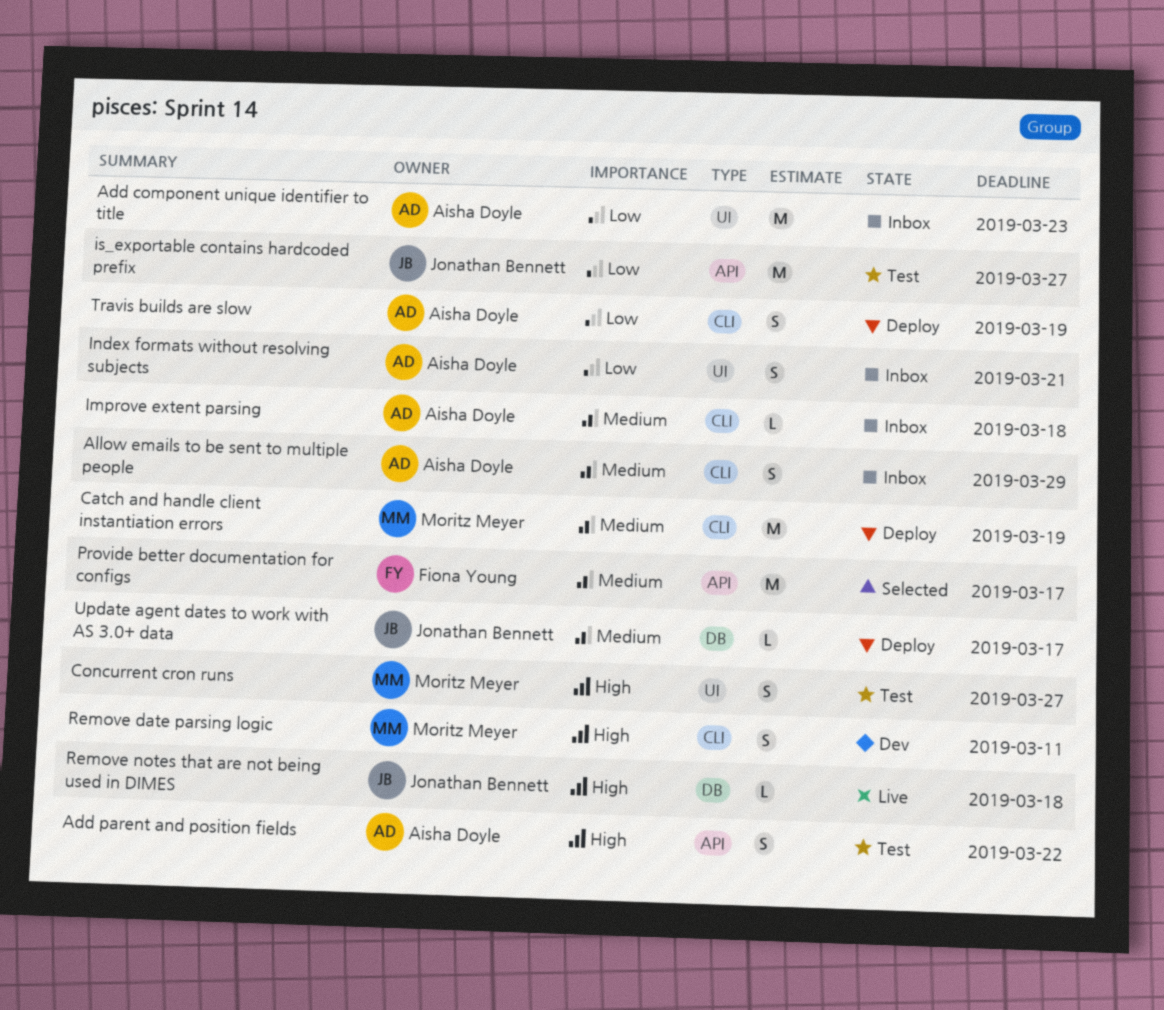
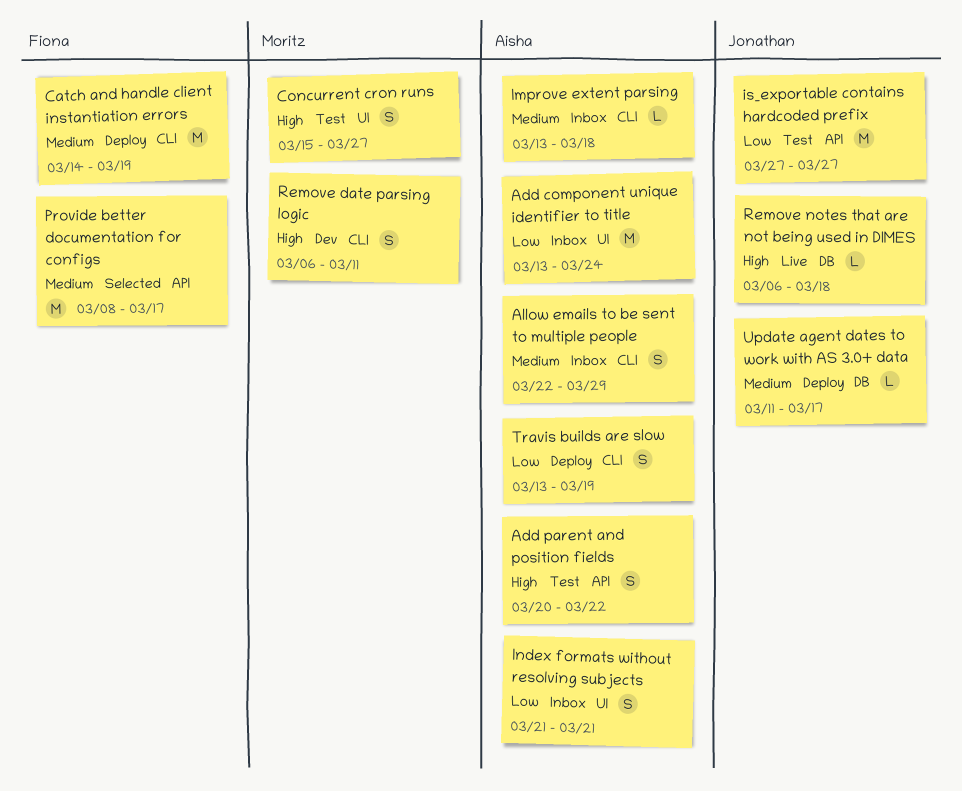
Add component unique identifier to title, due: Mar 23 -> Mar 24
Catch and handle client instantiation errors, owner: Moritz Meyer -> Fiona Young

